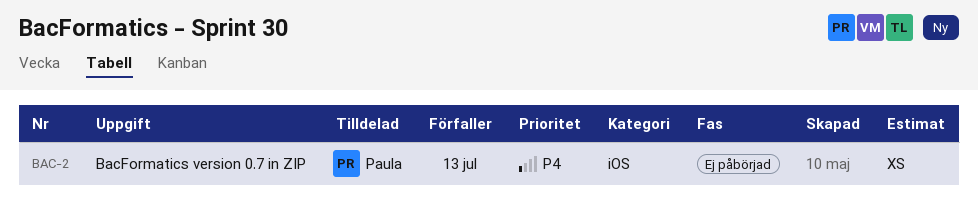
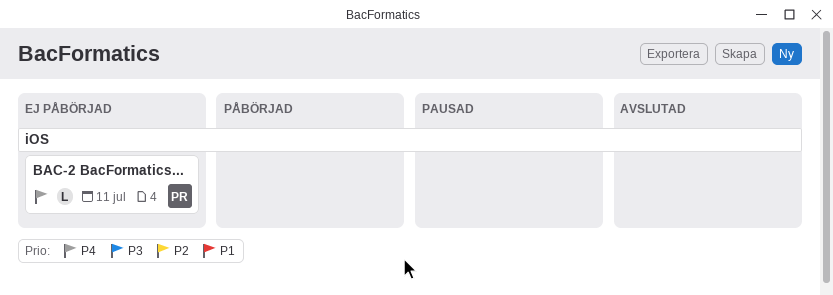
BAC-2, estimate: XS -> L
BAC-2, due: Jul 13 -> Jul 11

